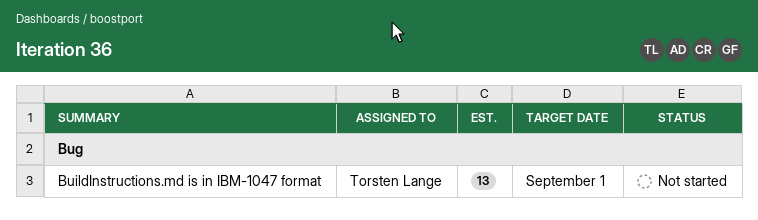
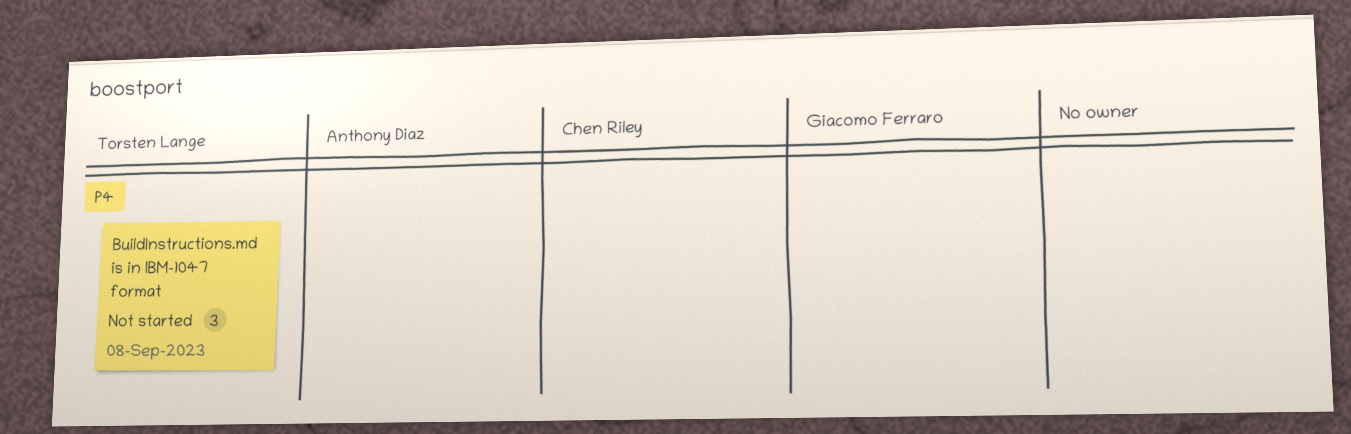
BuildInstructions.md is in IBM-1047 format, estimate: 13 -> 3
BuildInstructions.md is in IBM-1047 format, due: Sep 1 -> Sep 8

